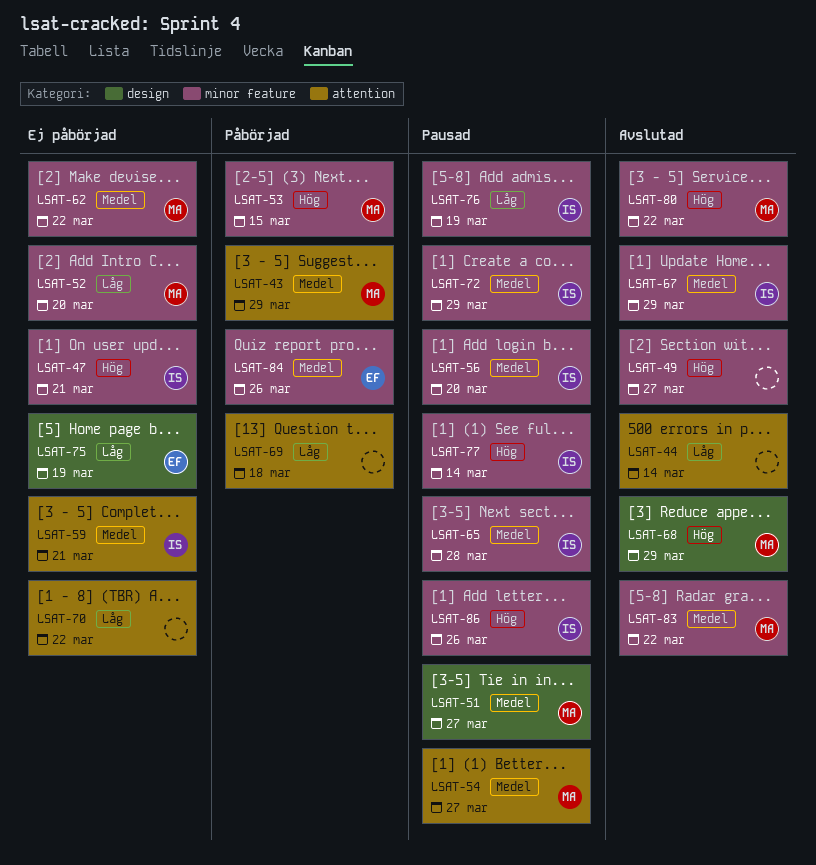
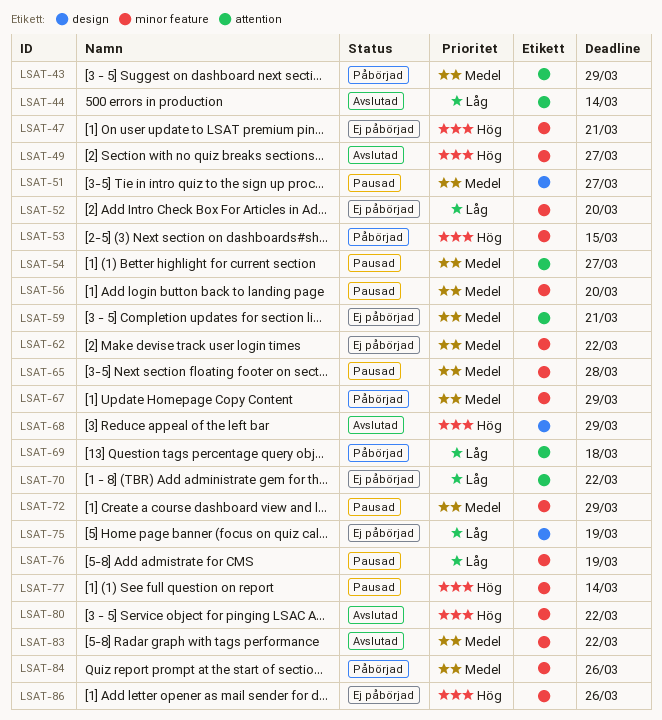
LSAT-67, status: Avslutad -> Påbörjad
LSAT-86, status: Pausad -> Ej påbörjad

